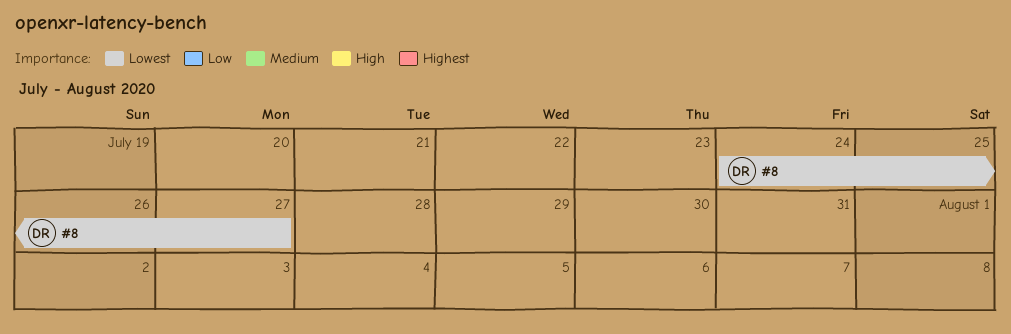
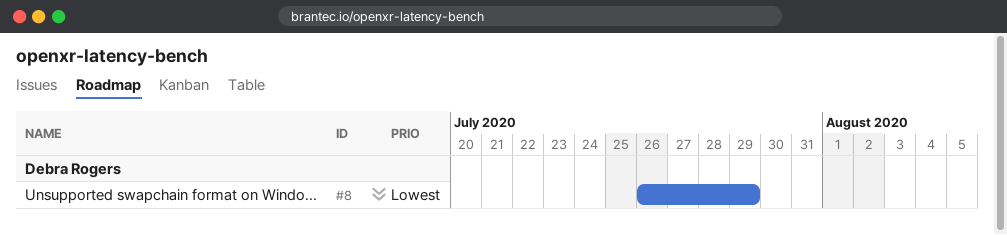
#8, start: Jul 24 -> Jul 26
#8, due: Jul 27 -> Jul 29

